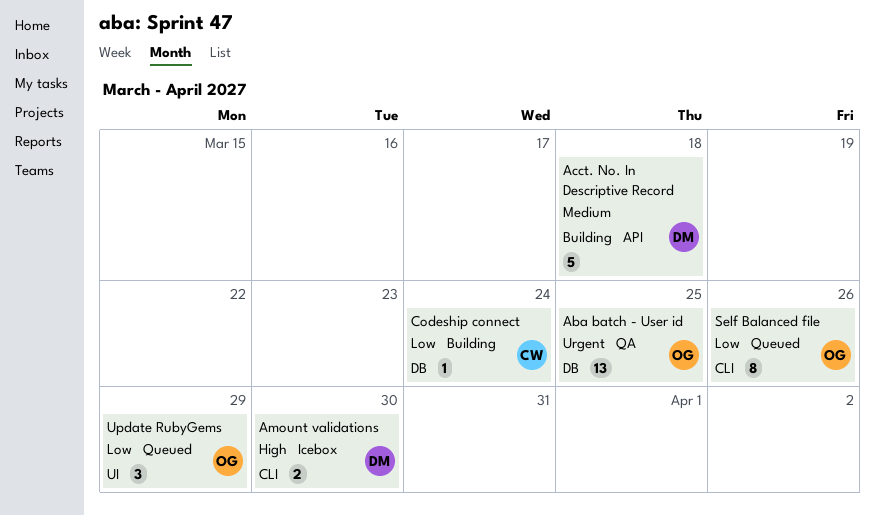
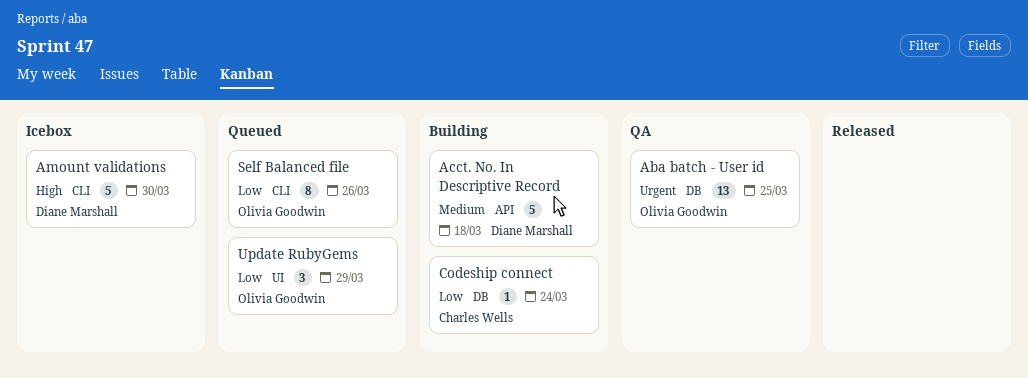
Amount validations, estimate: 2 -> 5

